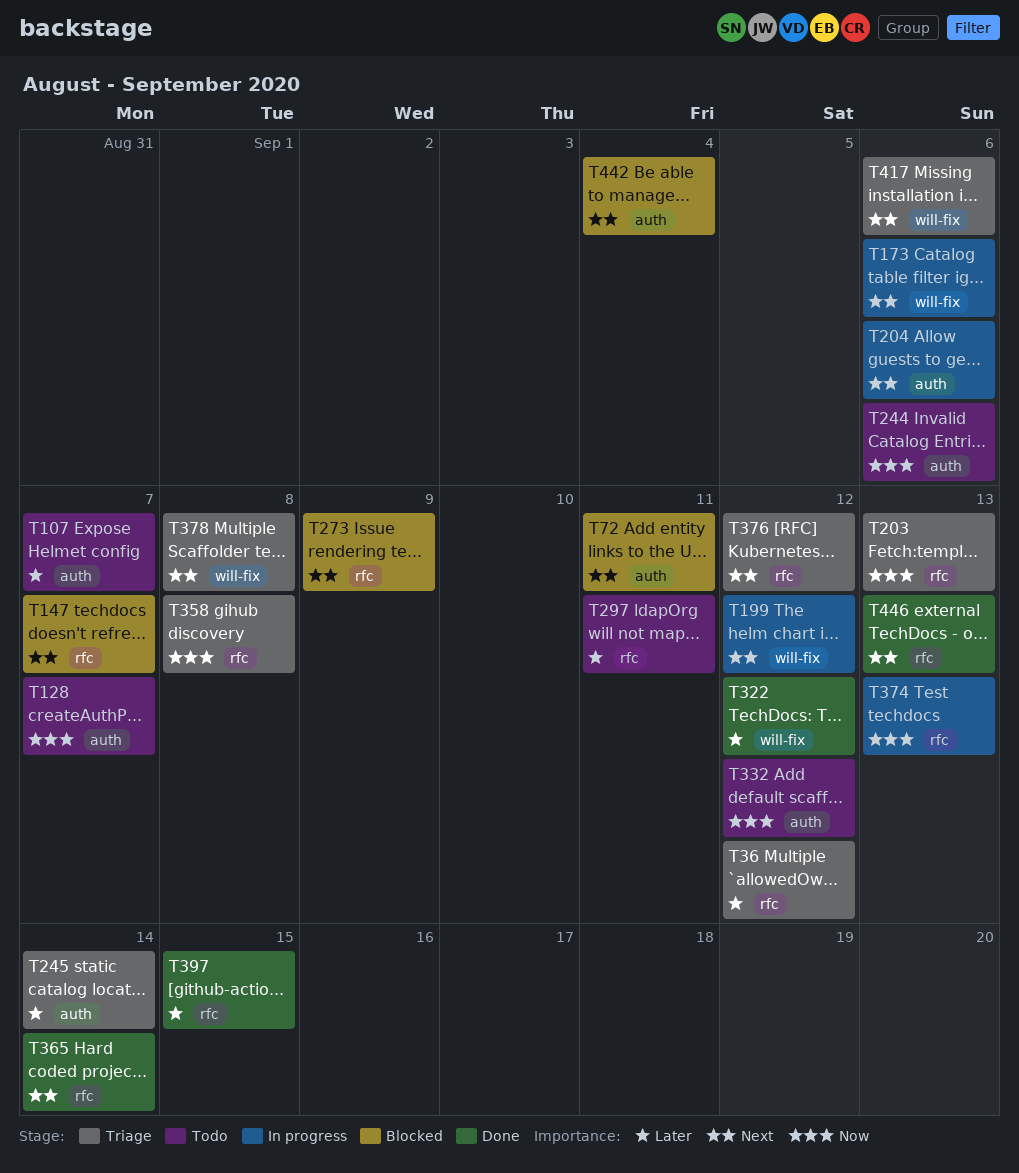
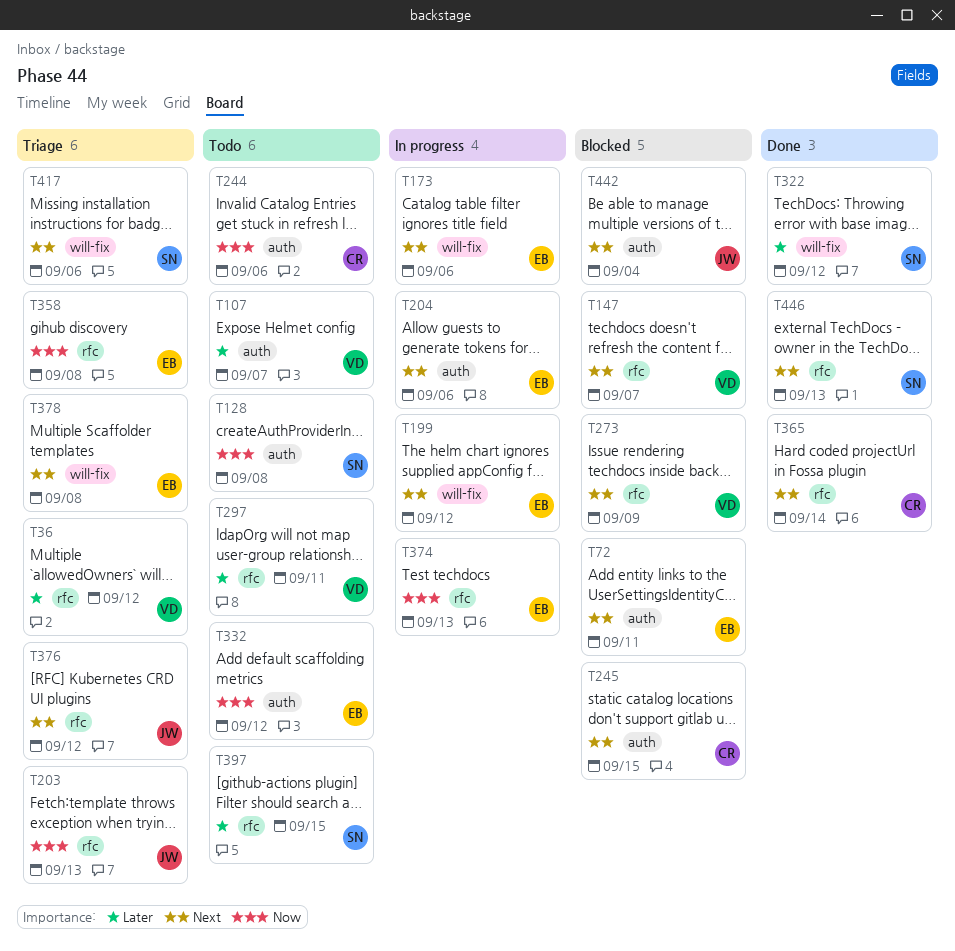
T128, due: Sep 7 -> Sep 8
T245, status: Triage -> Blocked
T245, priority: Later -> Next
T245, due: Sep 14 -> Sep 15
T397, status: Done -> Todo

